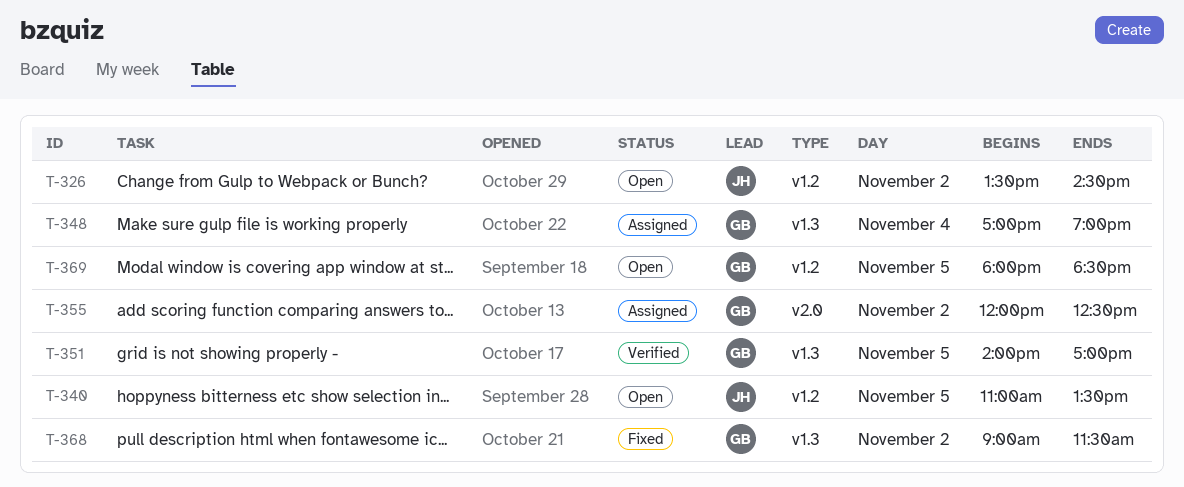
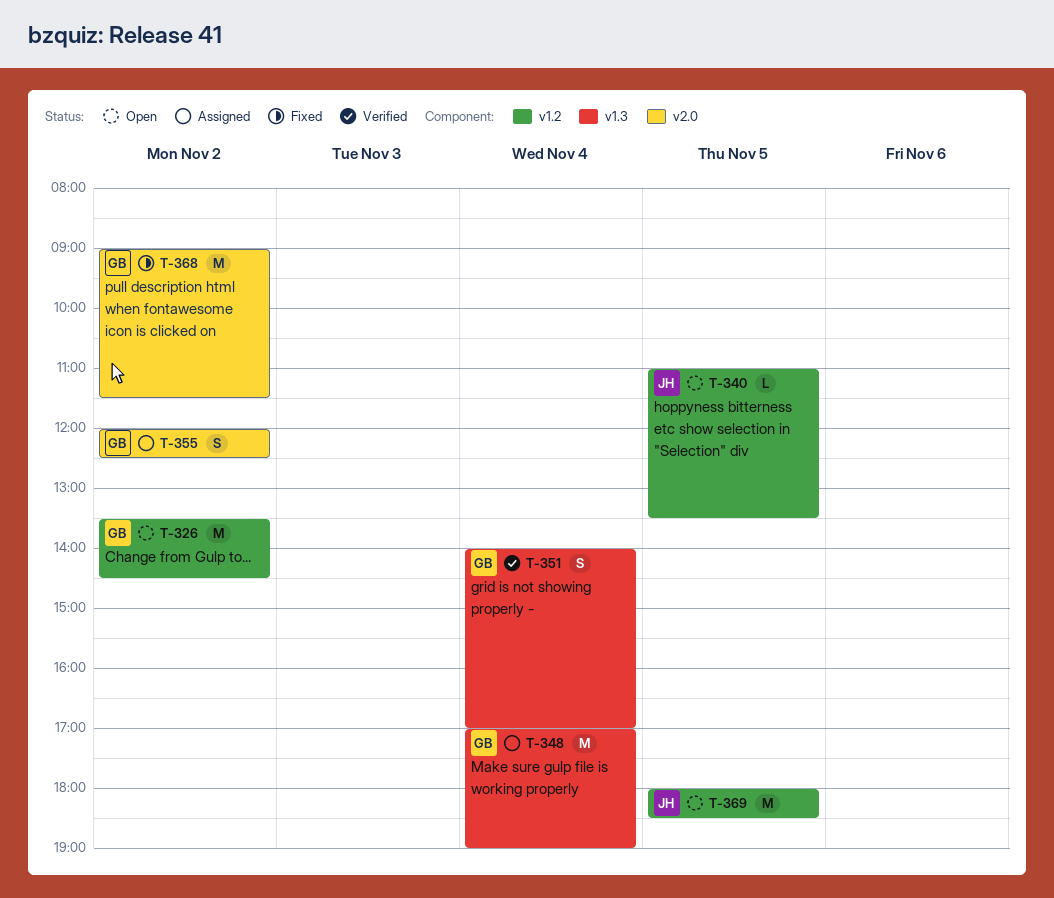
T-326, owner: JH -> GB
T-351, day: Nov 5 -> Nov 4
T-368, label: v1.3 -> v2.0
T-369, owner: GB -> JH

